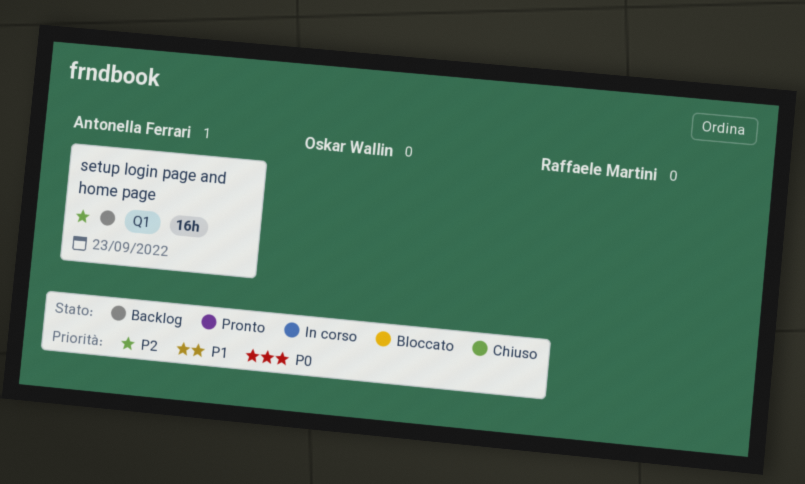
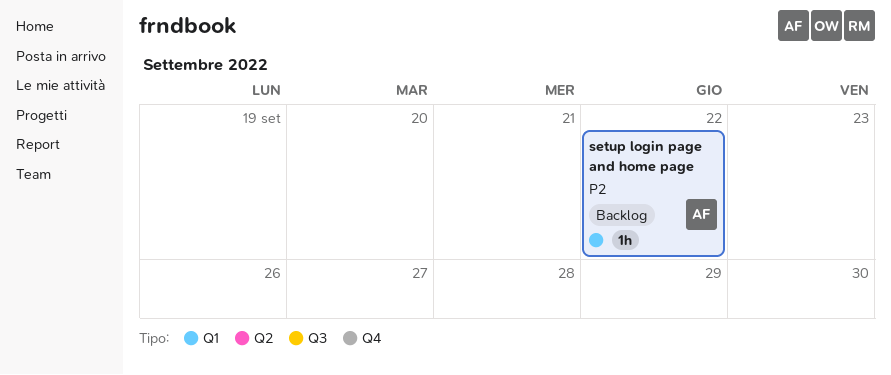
setup login page and home page, estimate: 16h -> 1h
setup login page and home page, due: Sep 23 -> Sep 22

